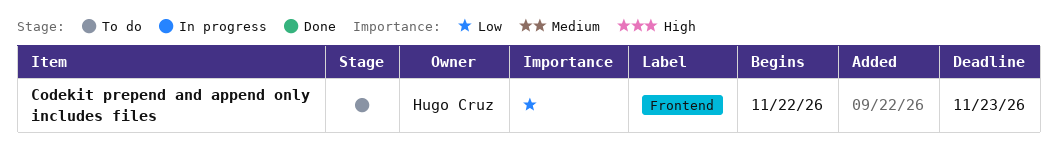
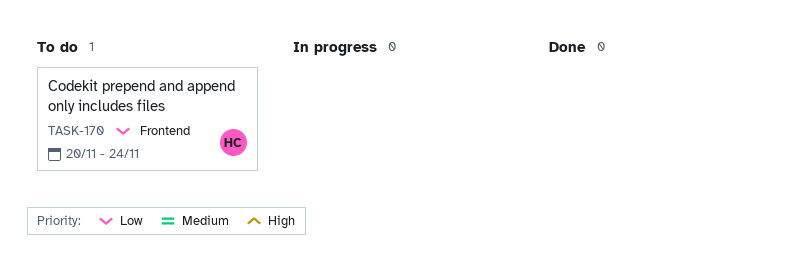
Codekit prepend and append only includes files, start: Nov 22 -> Nov 20
Codekit prepend and append only includes files, due: Nov 23 -> Nov 24

